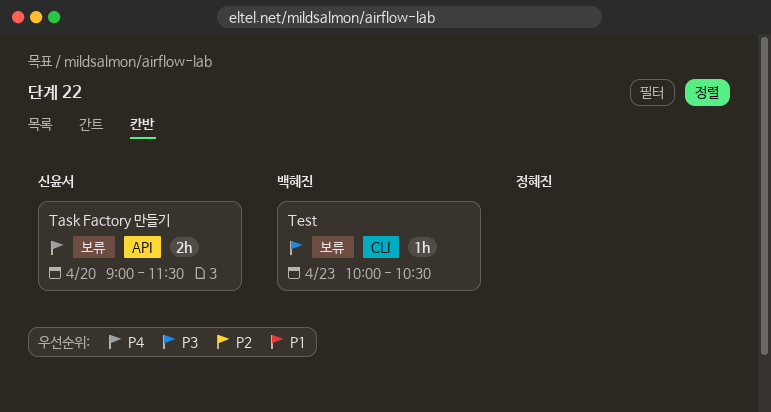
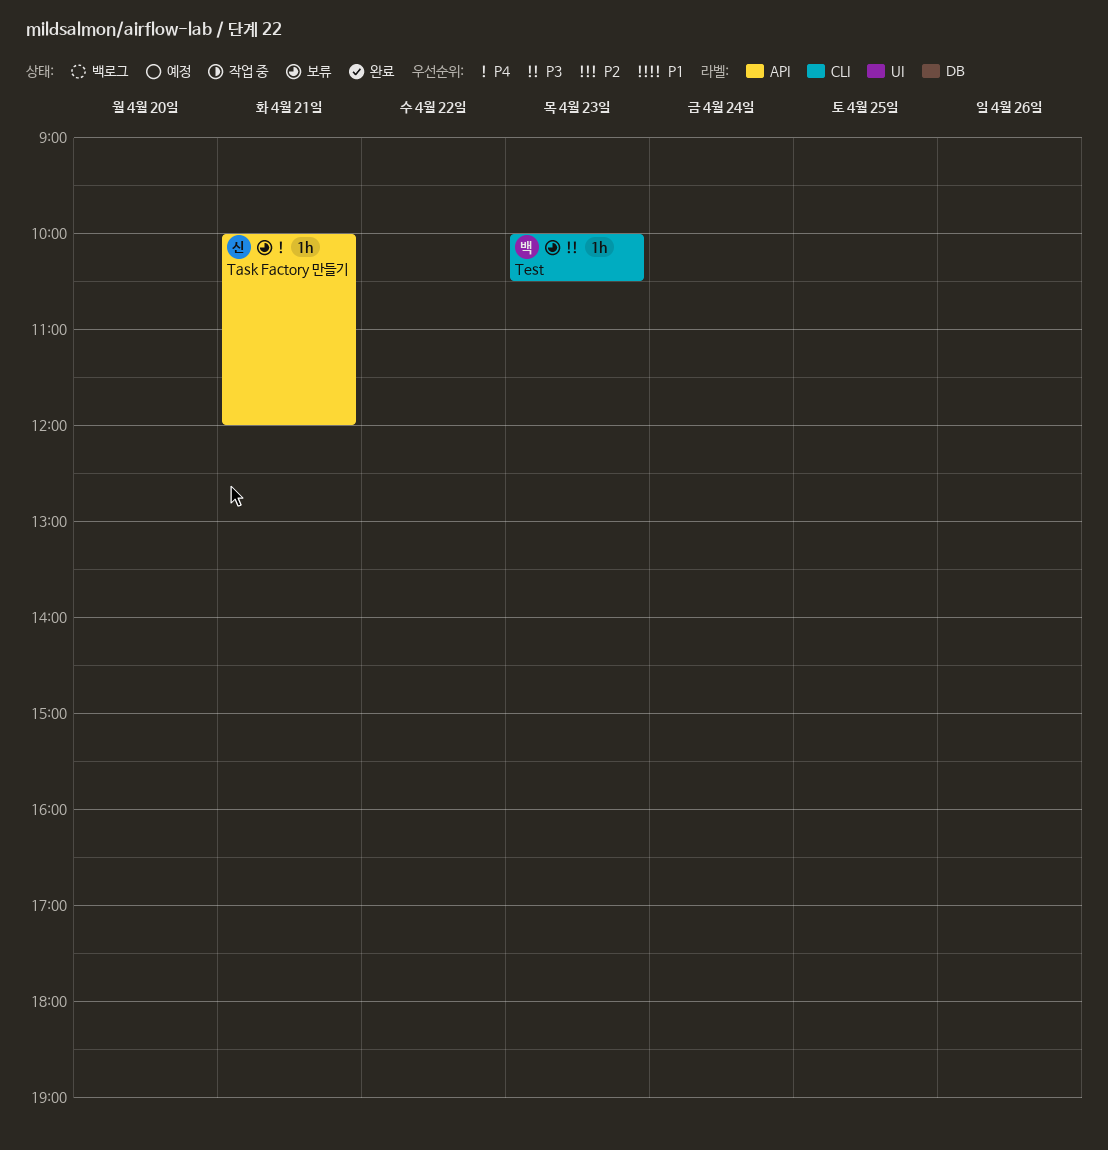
Task Factory 만들기, estimate: 2h -> 1h
Task Factory 만들기, day: Apr 20 -> Apr 21
Task Factory 만들기, begins: 09:00 -> 10:00
Task Factory 만들기, ends: 11:30 -> 12:00

